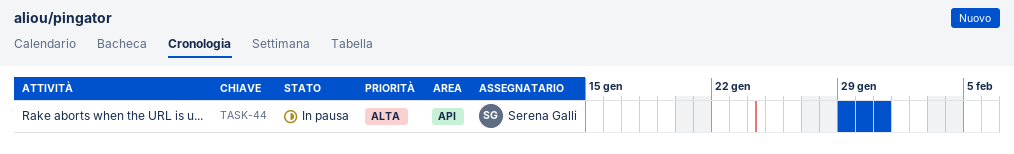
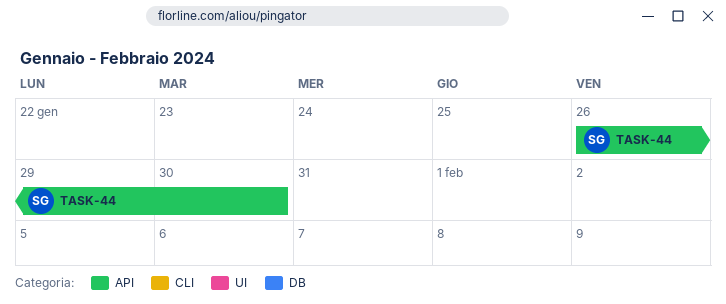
TASK-44, start: Jan 29 -> Jan 26
TASK-44, due: Jan 31 -> Jan 30

